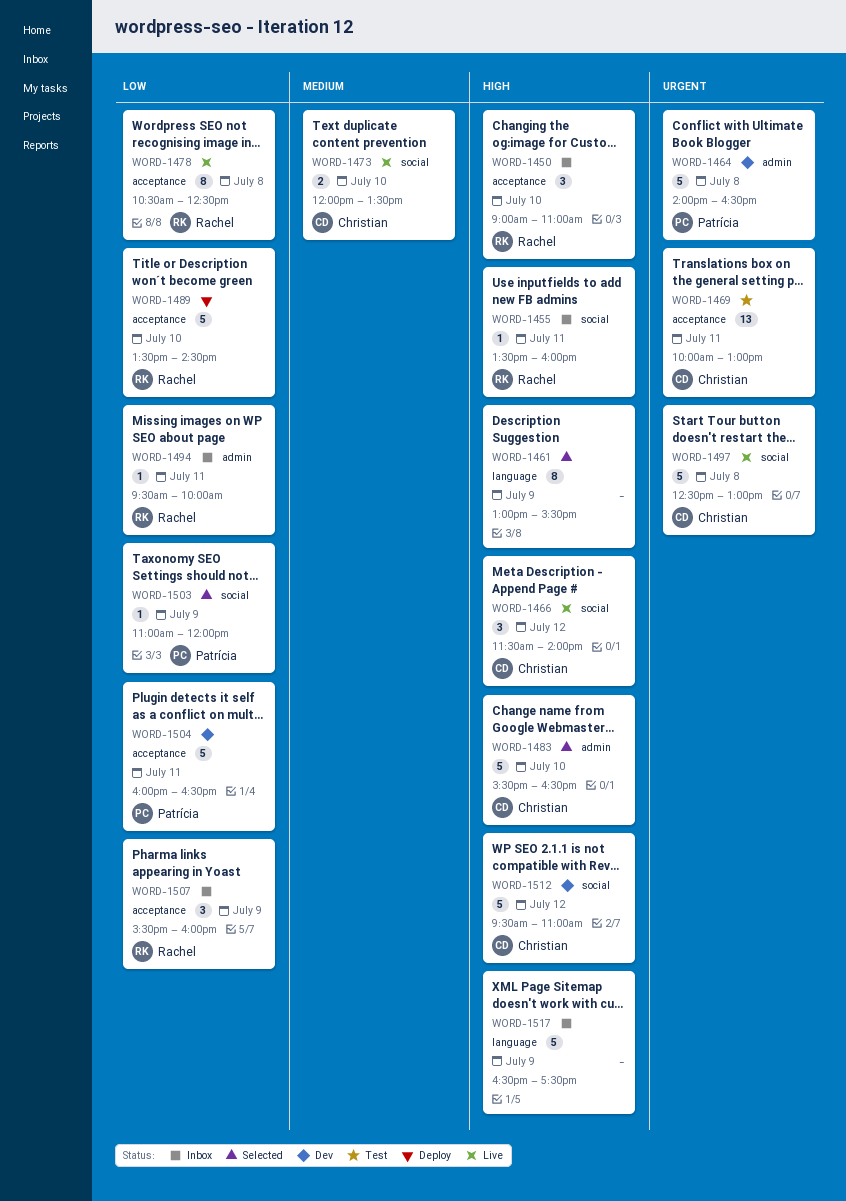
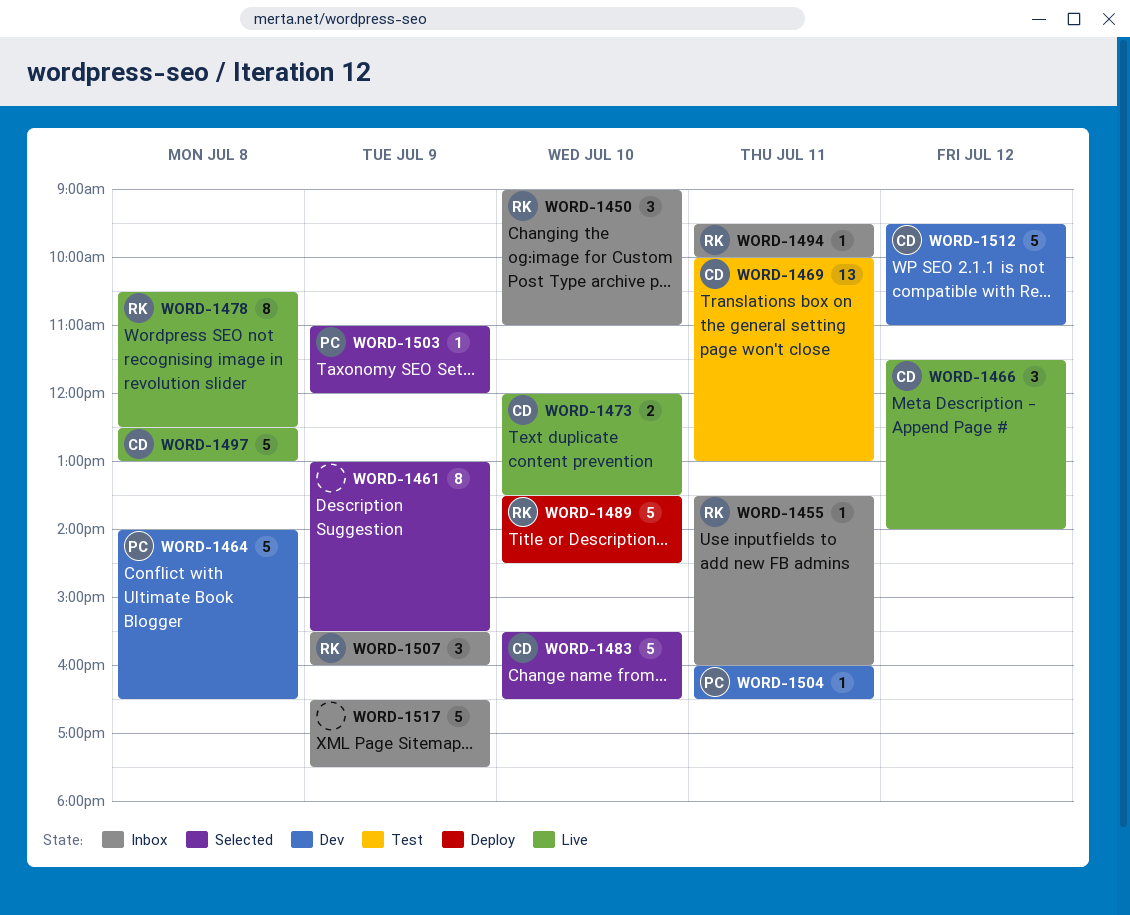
WORD-1504, estimate: 5 -> 1

